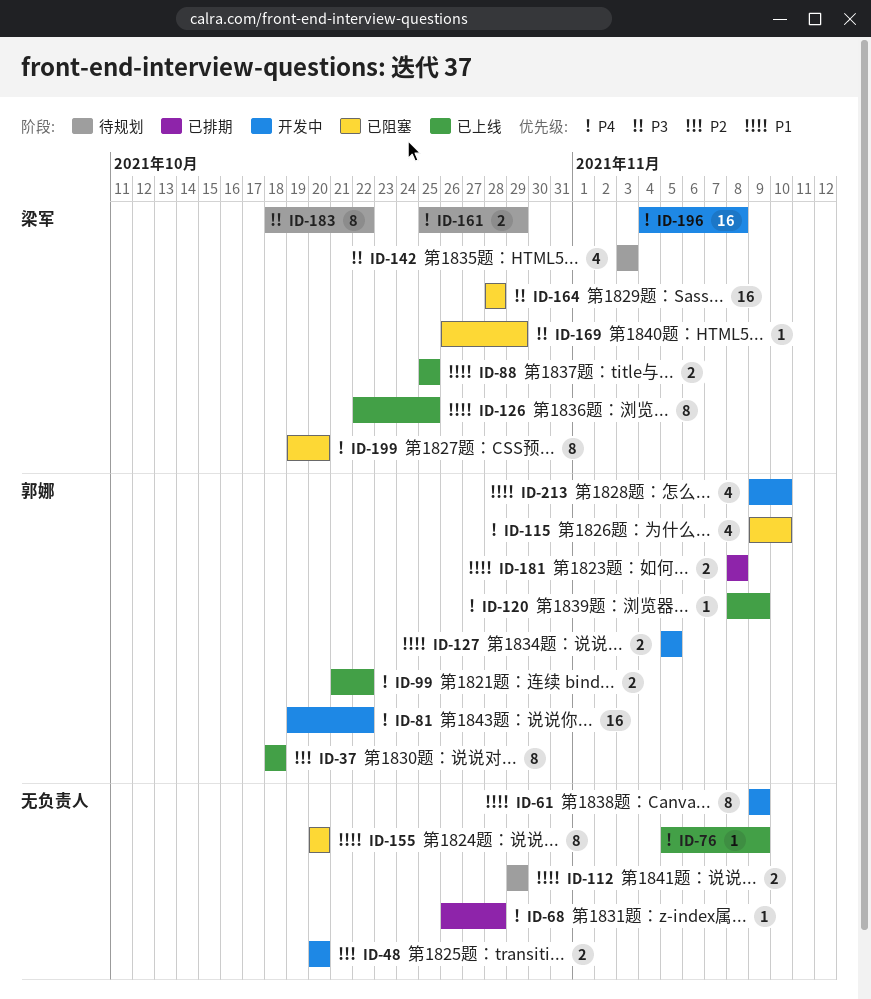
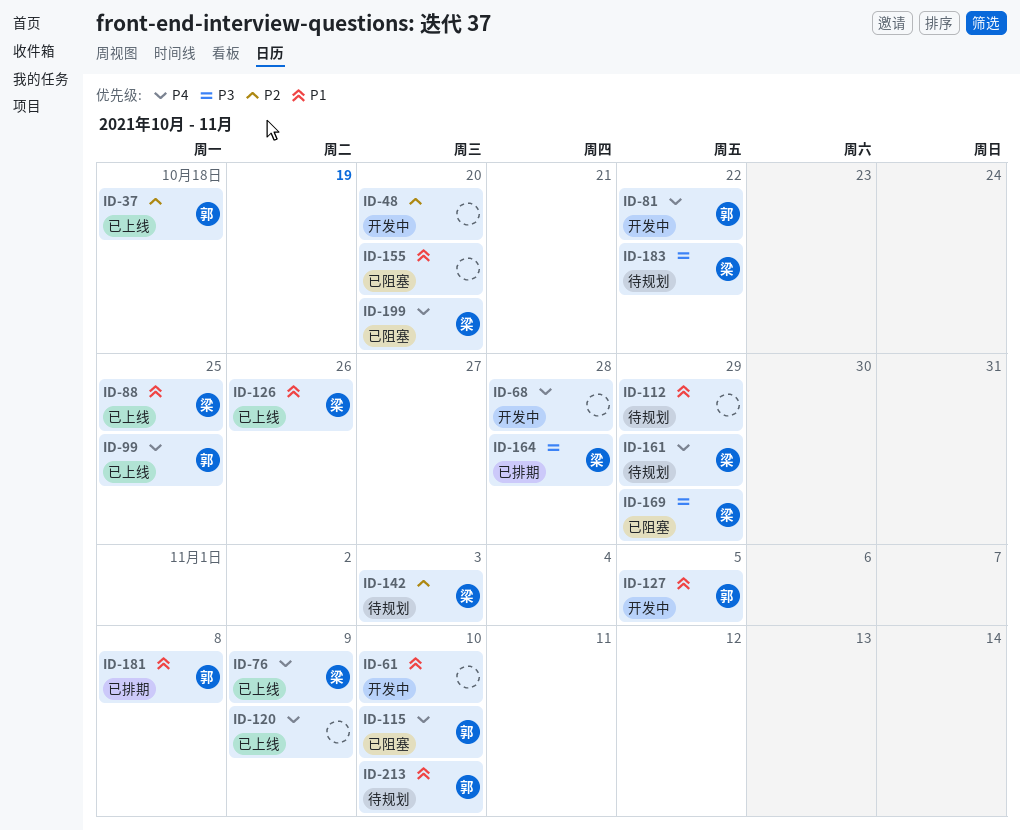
ID-61, due: Nov 9 -> Nov 10
ID-68, status: 已排期 -> 开发中
ID-76, owner: none -> 梁军
ID-99, due: Oct 22 -> Oct 25
ID-120, owner: 郭娜 -> none
ID-126, due: Oct 25 -> Oct 26
ID-142, priority: P3 -> P2
ID-164, status: 已阻塞 -> 已排期
ID-196: present -> none
ID-213, status: 开发中 -> 待规划

